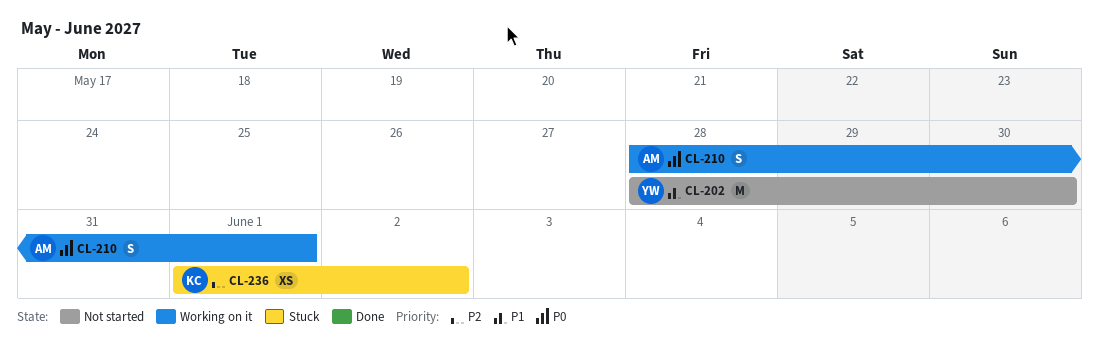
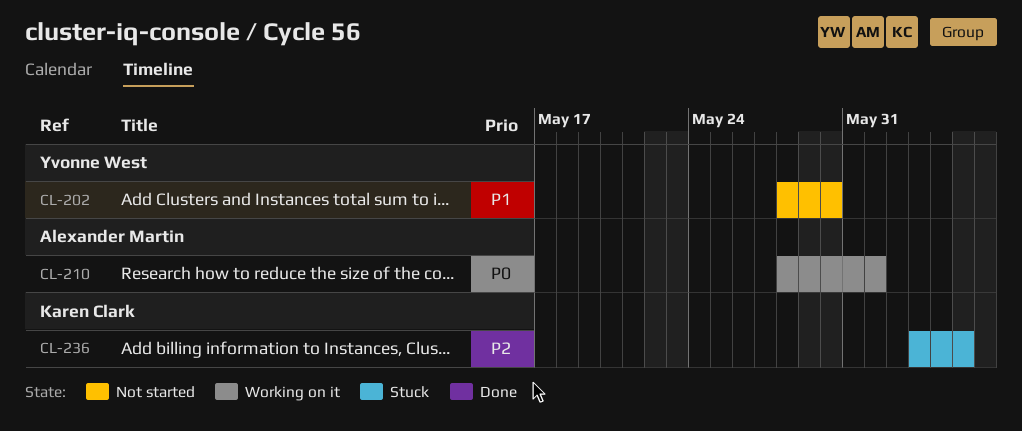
CL-236, start: Jun 1 -> Jun 3
CL-236, due: Jun 2 -> Jun 5

